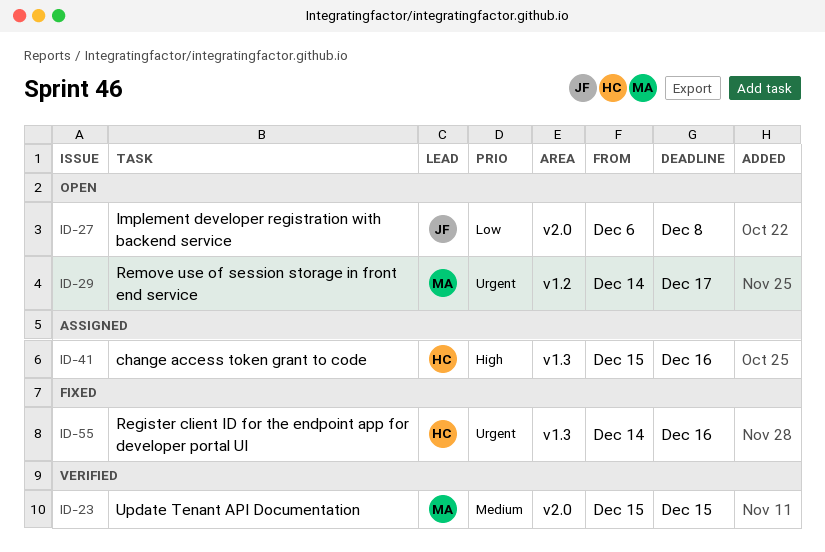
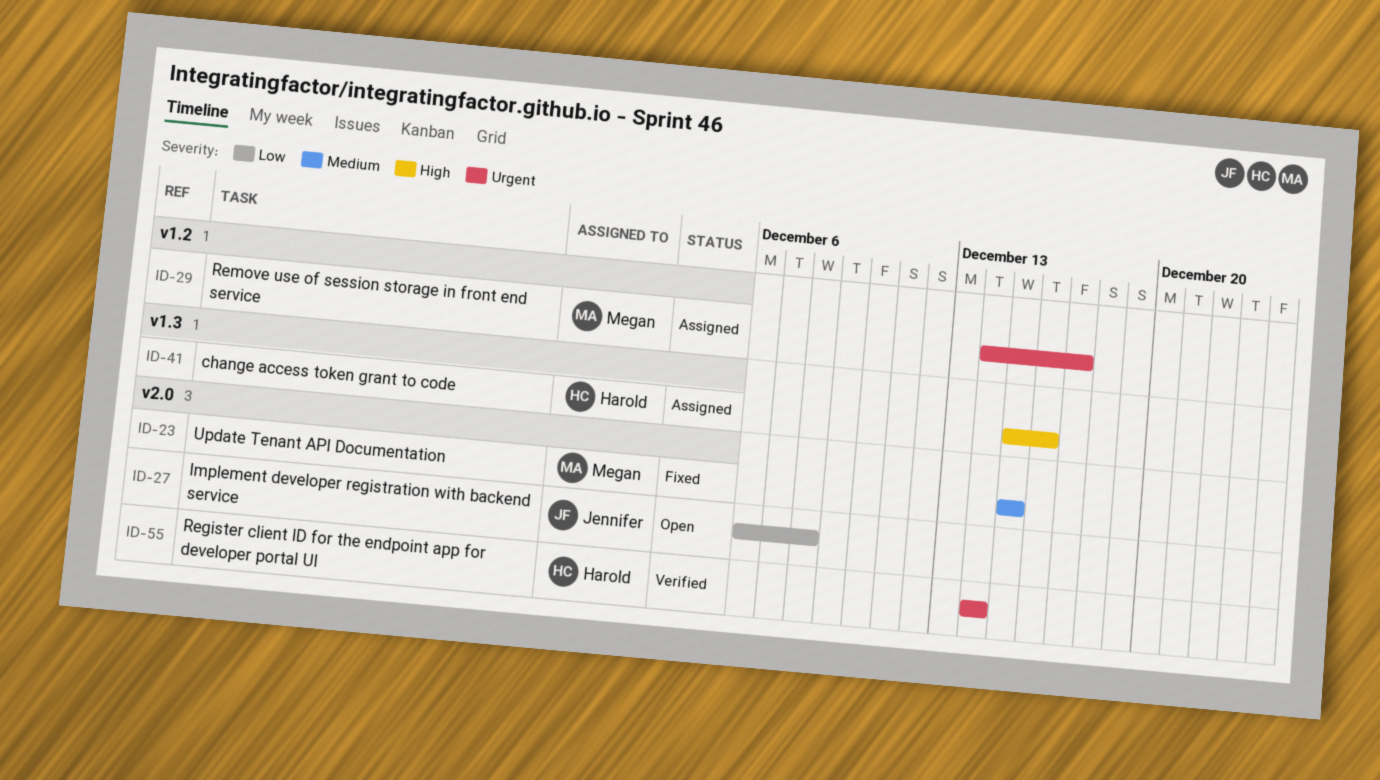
ID-23, status: Verified -> Fixed
ID-29, status: Open -> Assigned
ID-55, status: Fixed -> Verified
ID-55, label: v1.3 -> v2.0
ID-55, due: Dec 16 -> Dec 14

